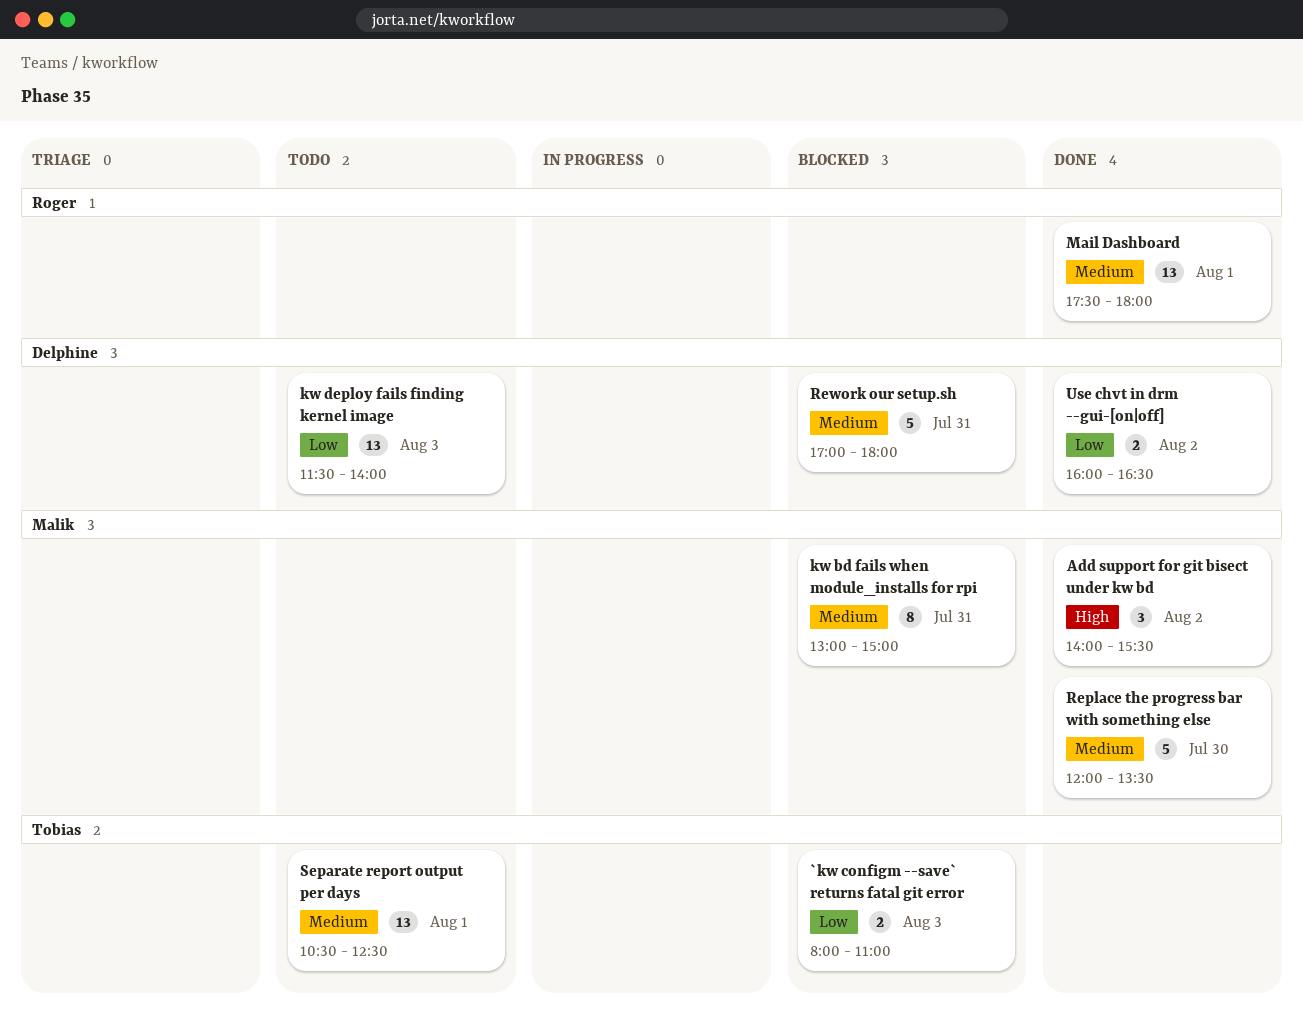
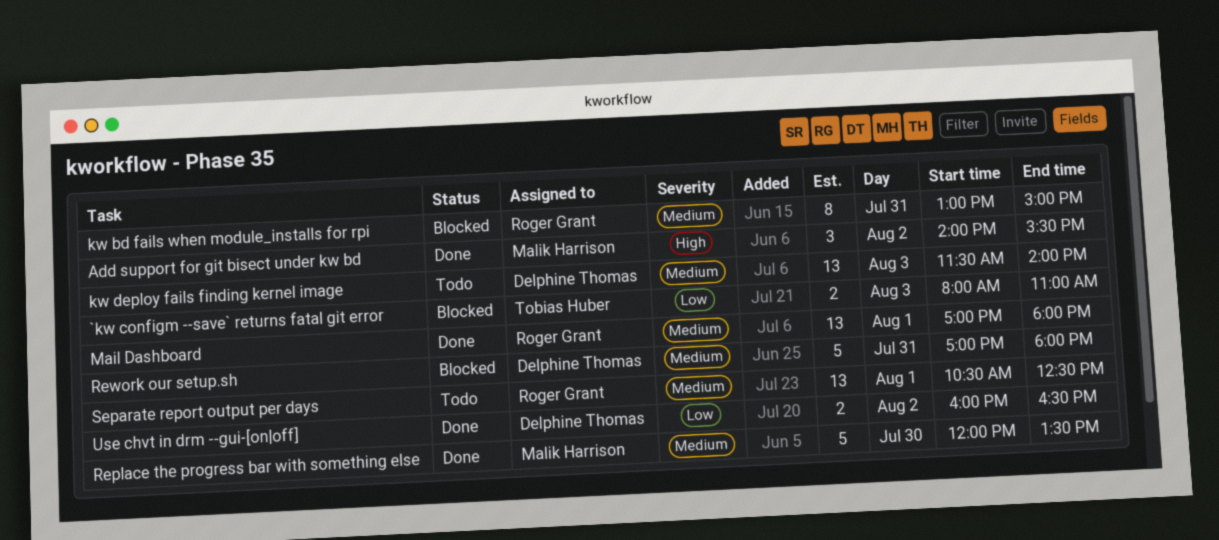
kw bd fails when module_installs for rpi, owner: Malik Harrison -> Roger Grant
kw deploy fails finding kernel image, priority: Low -> Medium
Mail Dashboard, begins: 17:30 -> 17:00
Separate report output per days, owner: Tobias Huber -> Roger Grant

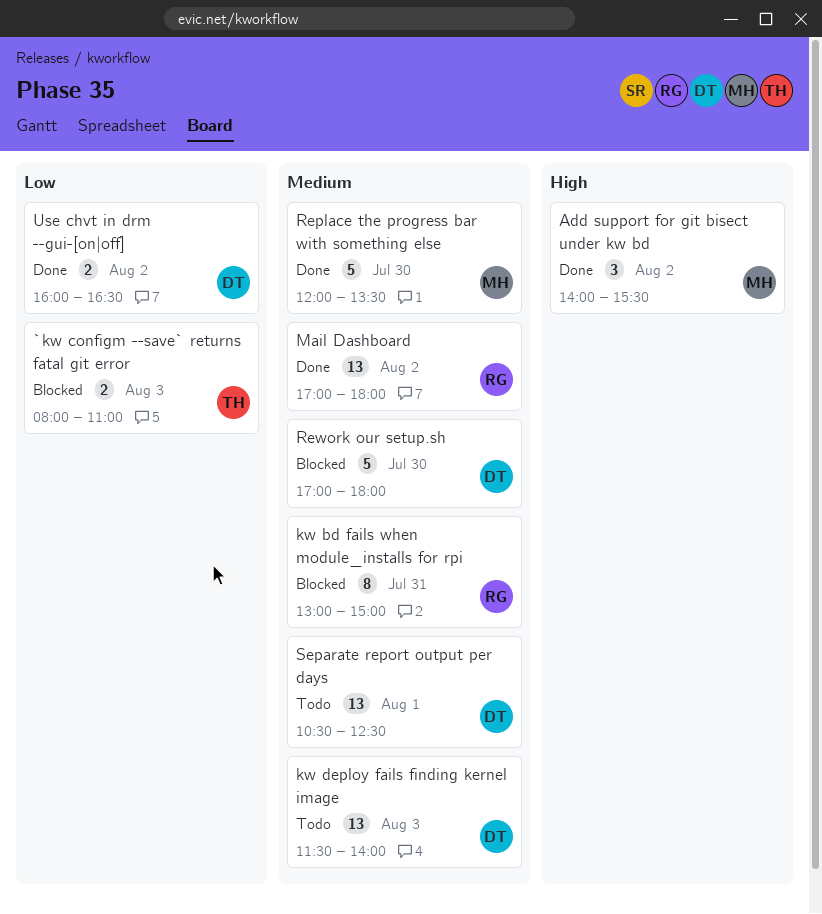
Mail Dashboard, day: Aug 1 -> Aug 2
Rework our setup.sh, day: Jul 31 -> Jul 30
Separate report output per days, owner: Roger Grant -> Delphine Thomas

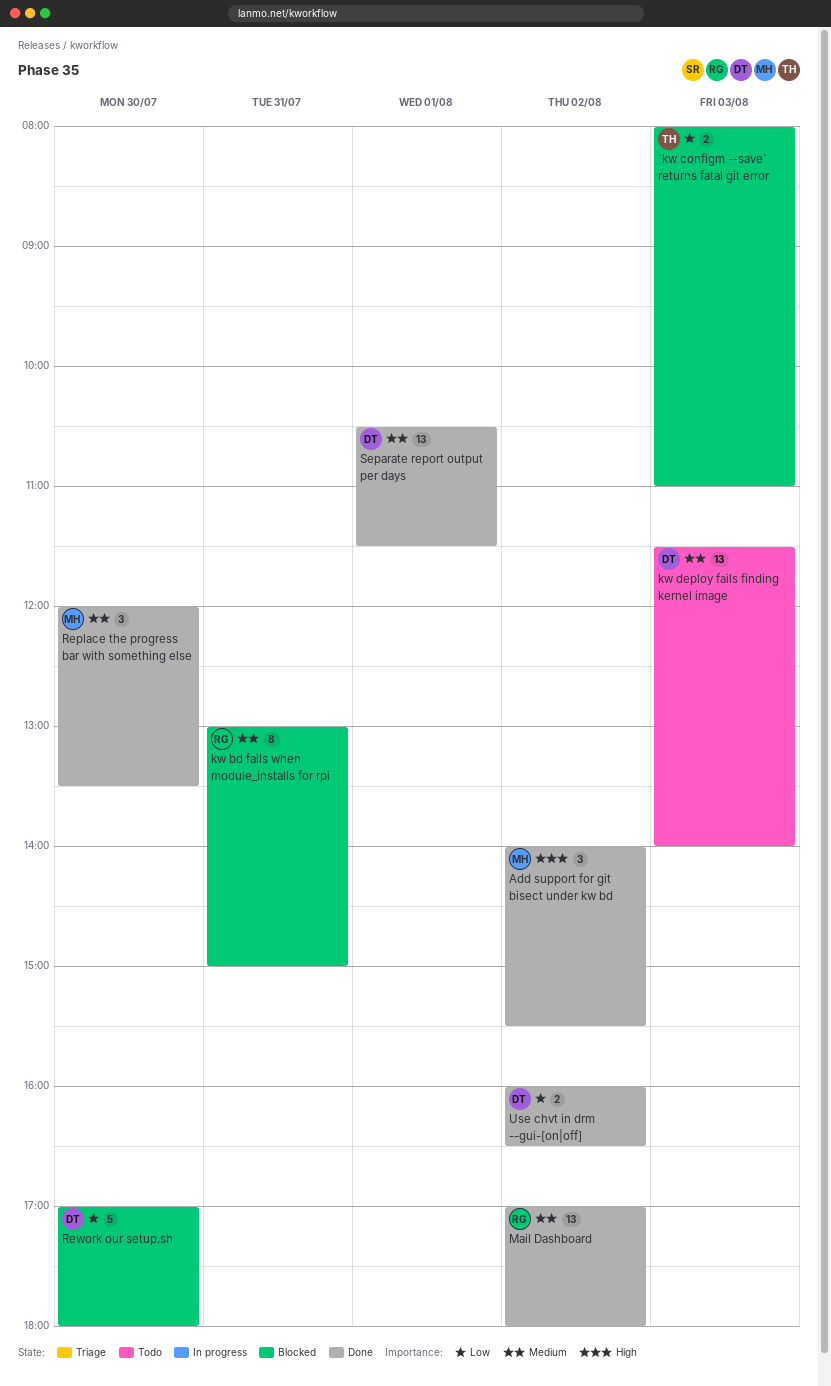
Replace the progress bar with something else, estimate: 5 -> 3
Rework our setup.sh, priority: Medium -> Low
Separate report output per days, status: Todo -> Done
Separate report output per days, ends: 12:30 -> 11:30

